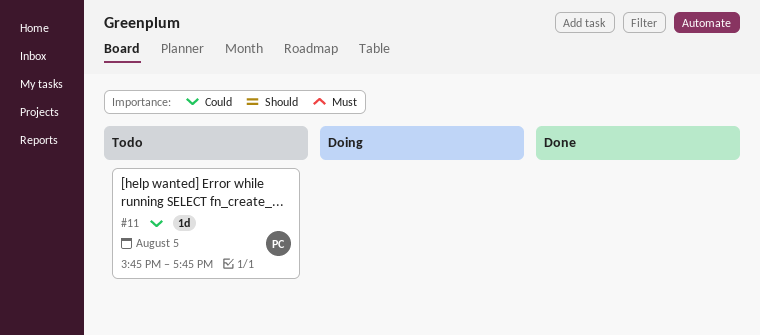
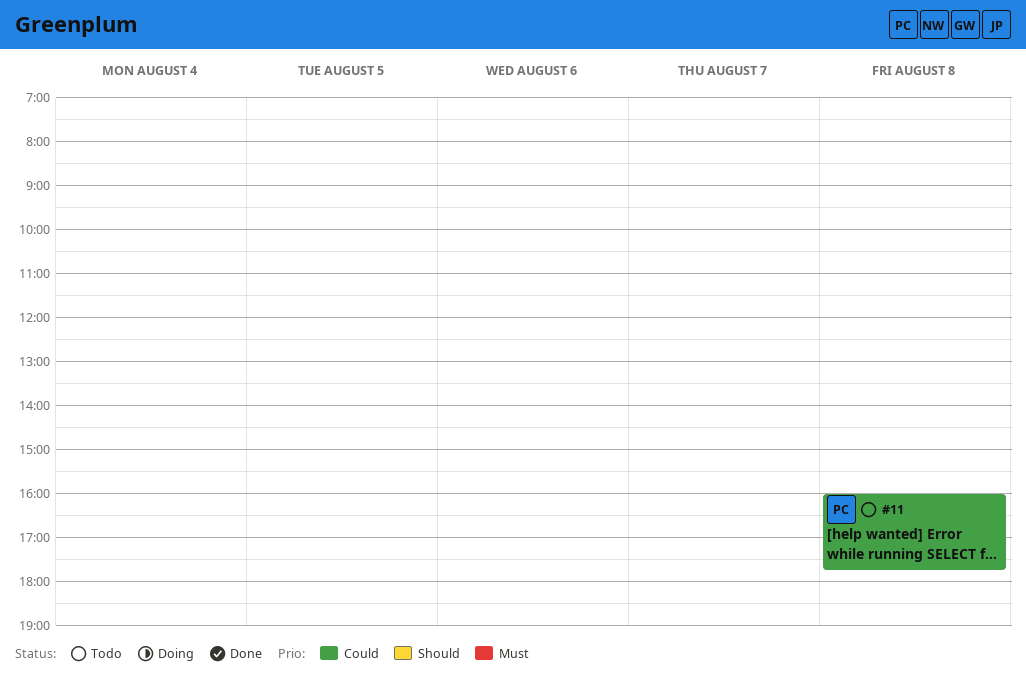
#11, day: Aug 5 -> Aug 8
#11, begins: 15:45 -> 16:00

